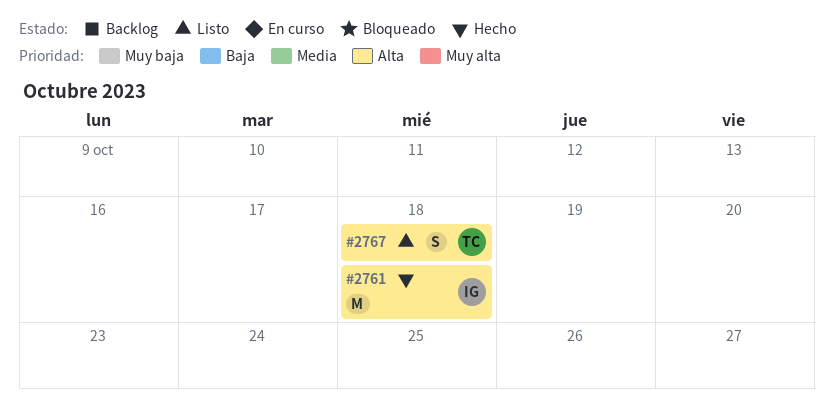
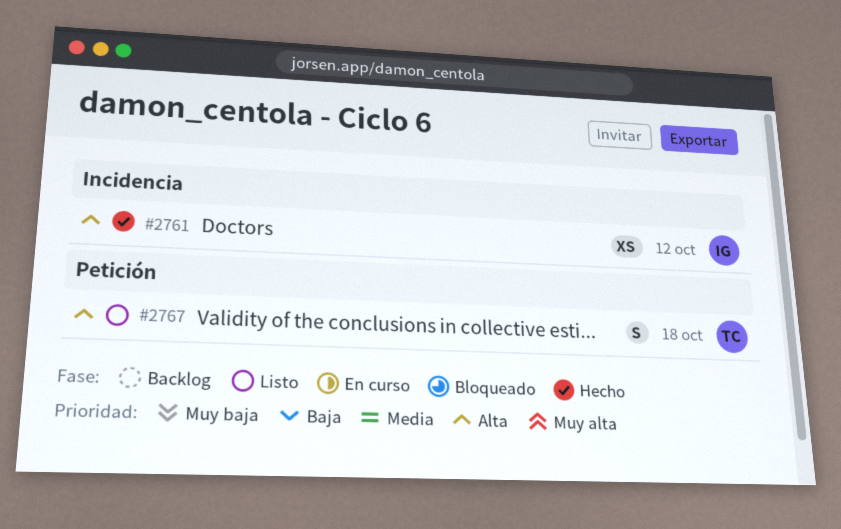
#2761, estimate: M -> XS
#2761, due: Oct 18 -> Oct 12

